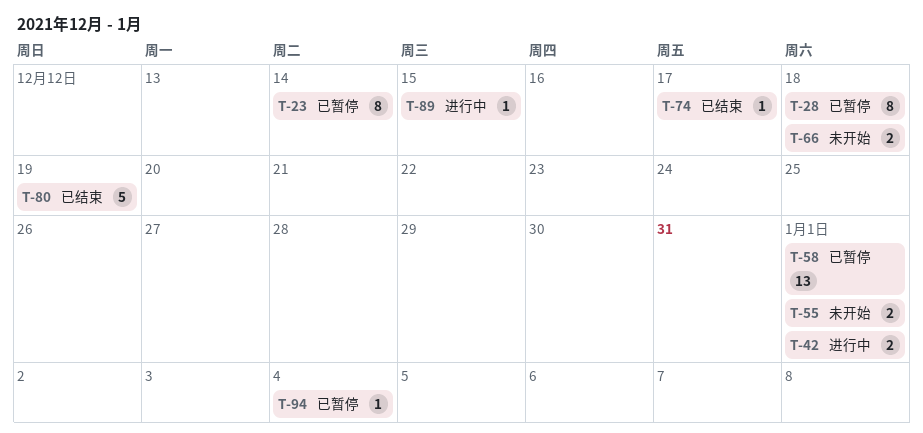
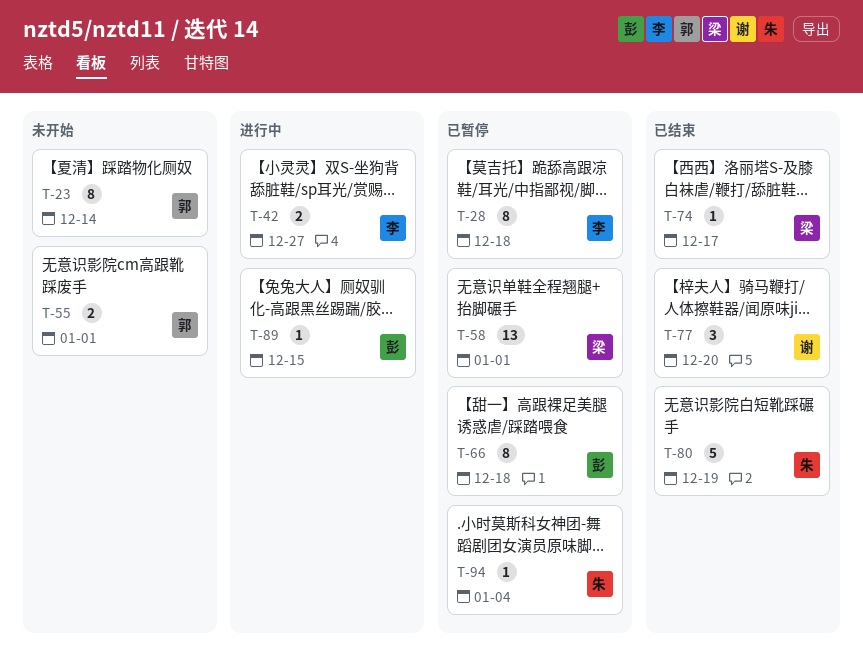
T-23, status: 已暂停 -> 未开始
T-42, due: Jan 1 -> Dec 27
T-66, status: 未开始 -> 已暂停
T-66, estimate: 2 -> 8
T-77: none -> present

